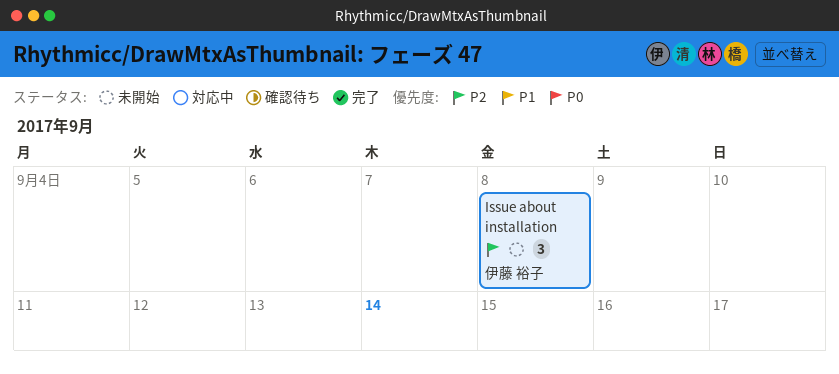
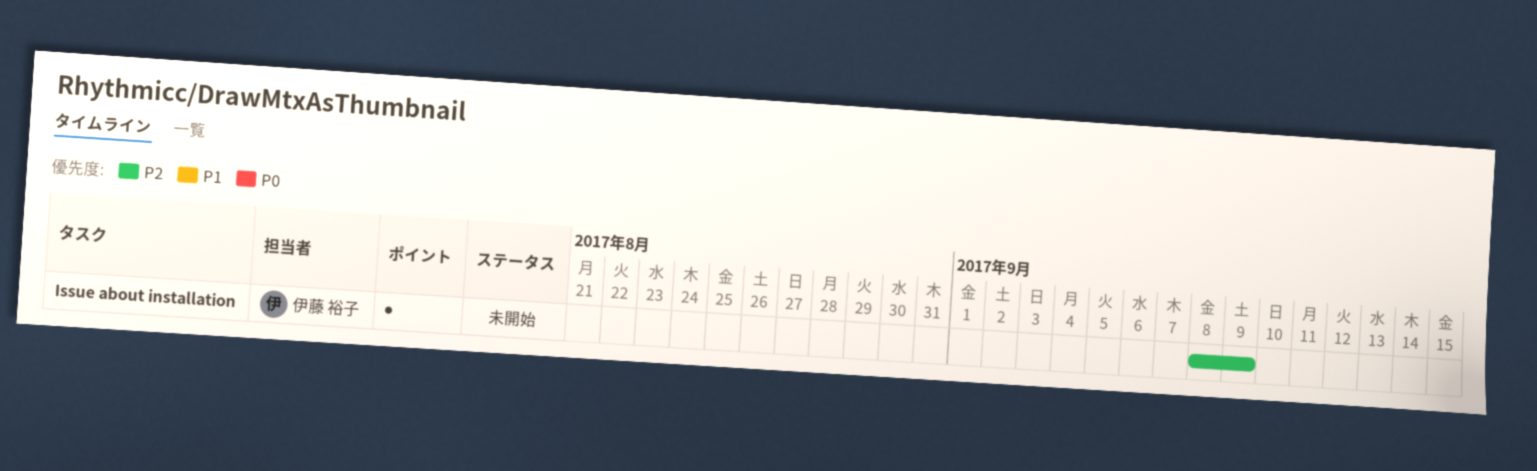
Issue about installation, estimate: 3 -> 1
Issue about installation, due: Sep 8 -> Sep 9

